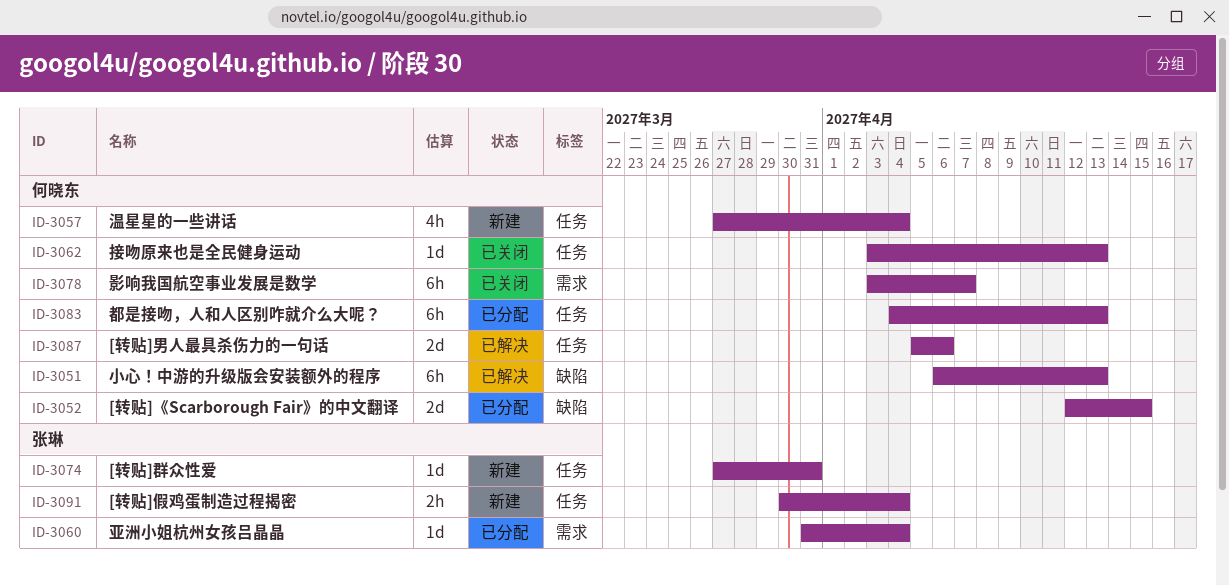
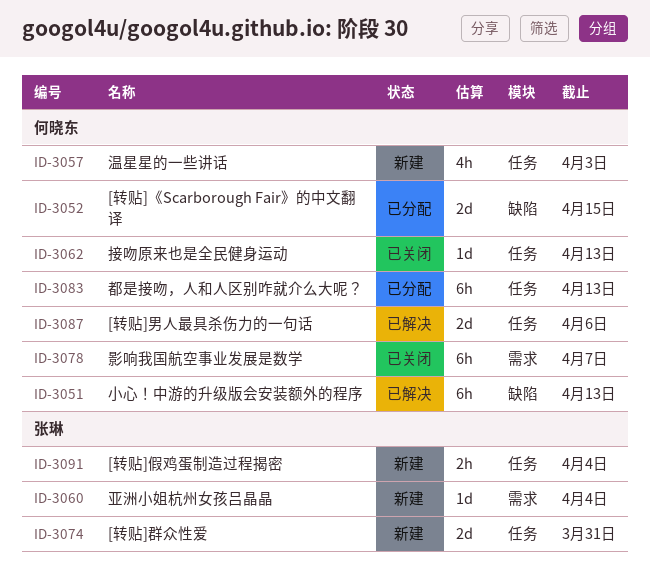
ID-3057, due: Apr 4 -> Apr 3
ID-3060, status: 已分配 -> 新建
ID-3074, estimate: 1d -> 2d

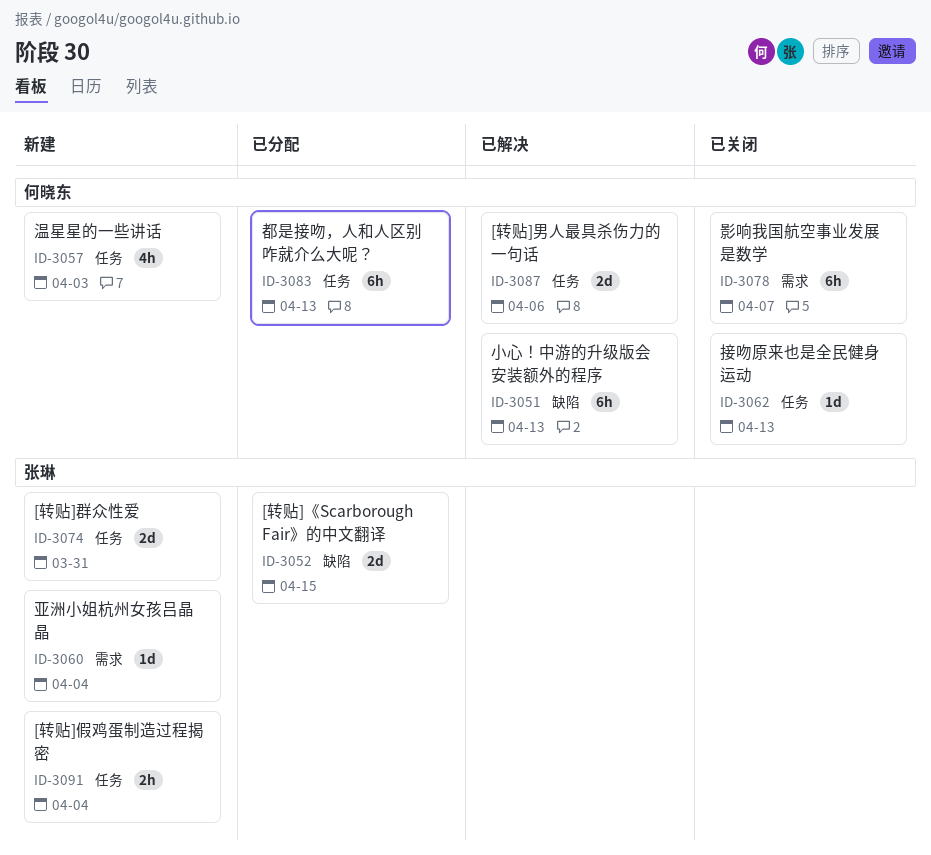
ID-3052, owner: 何晓东 -> 张琳

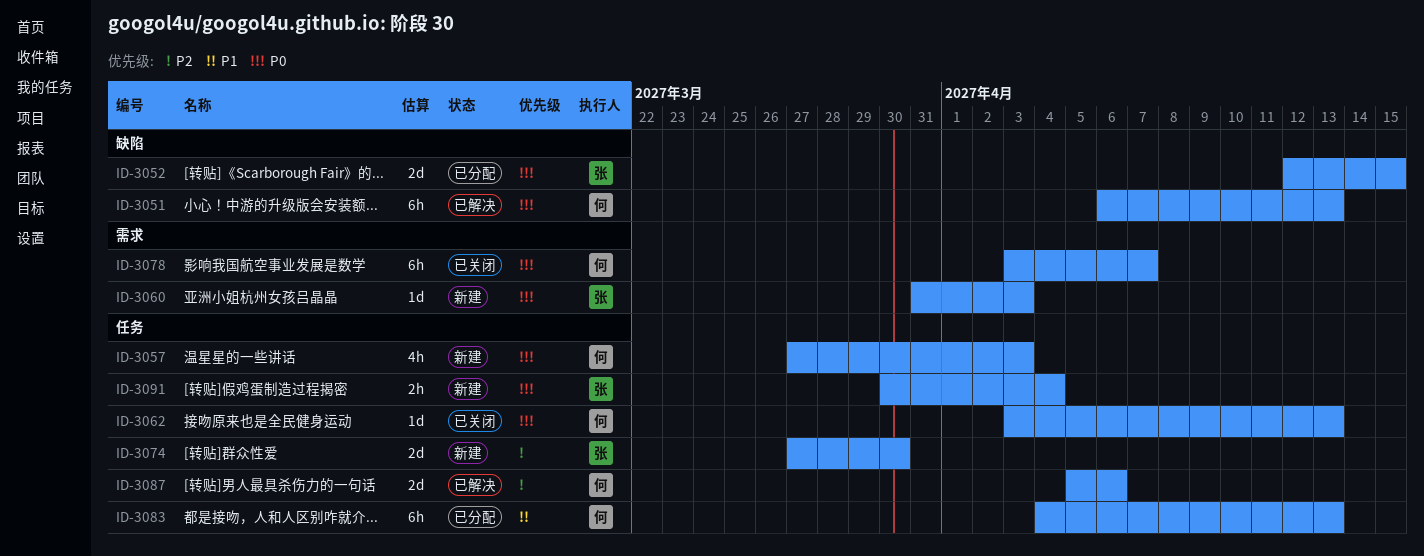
ID-3060, due: Apr 4 -> Apr 3
ID-3074, due: Mar 31 -> Mar 30

